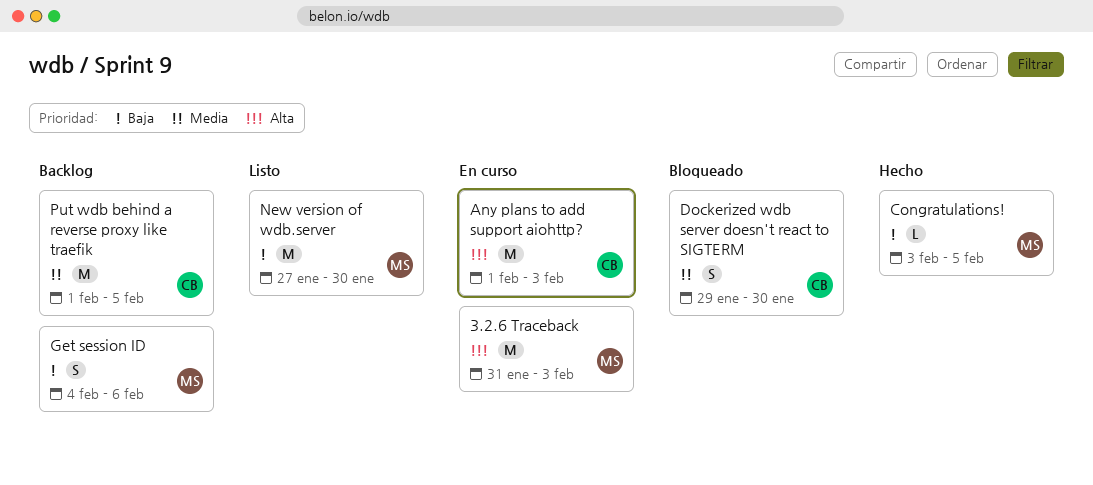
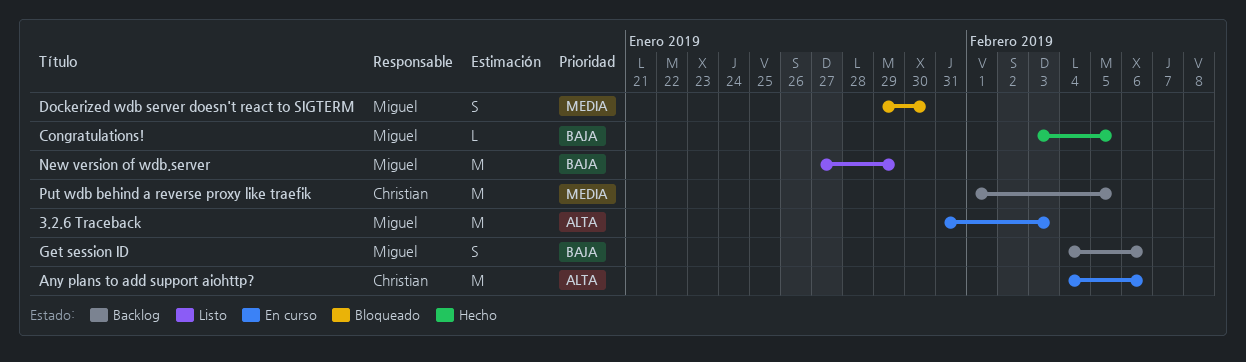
Any plans to add support aiohttp?, start: Feb 1 -> Feb 4
Any plans to add support aiohttp?, due: Feb 3 -> Feb 6
Dockerized wdb server doesn't react to SIGTERM, owner: Christian -> Miguel
New version of wdb.server, due: Jan 30 -> Jan 29

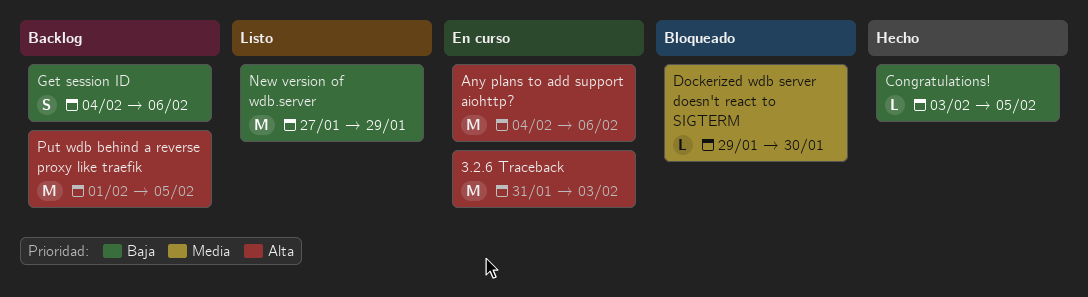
Dockerized wdb server doesn't react to SIGTERM, estimate: S -> L
Put wdb behind a reverse proxy like traefik, priority: Media -> Alta

